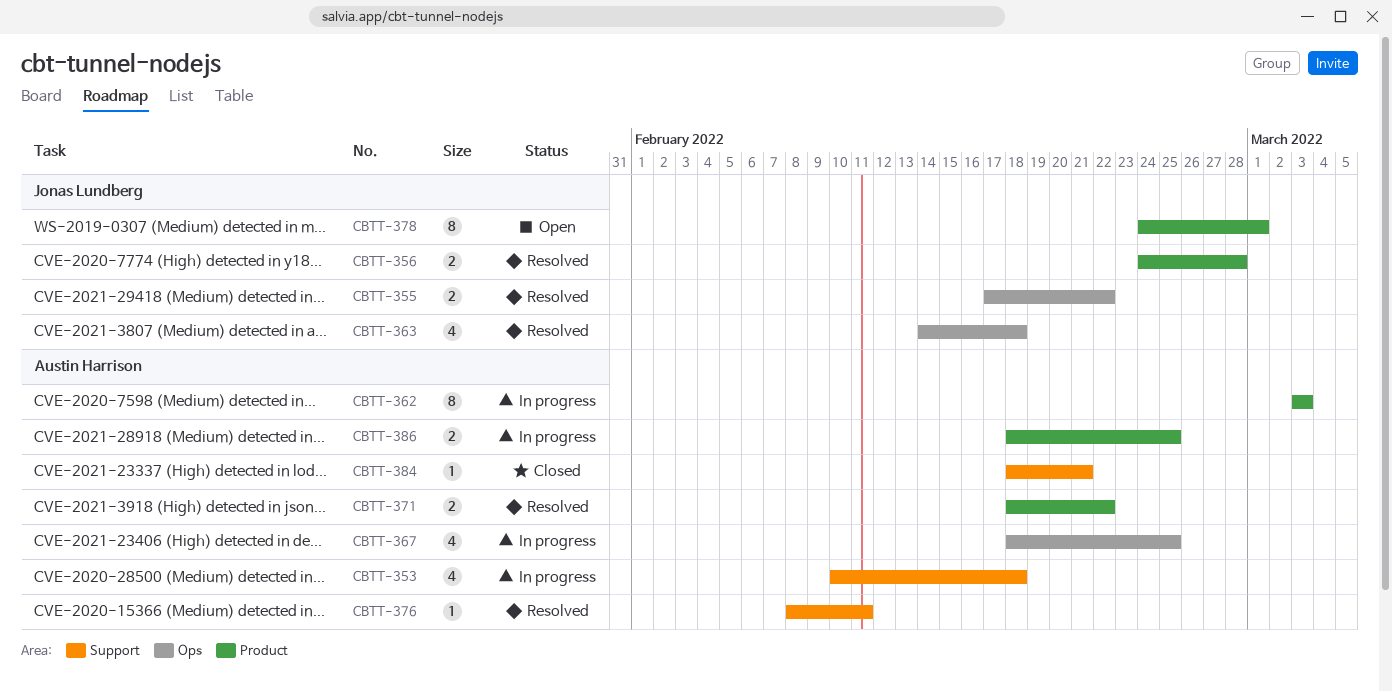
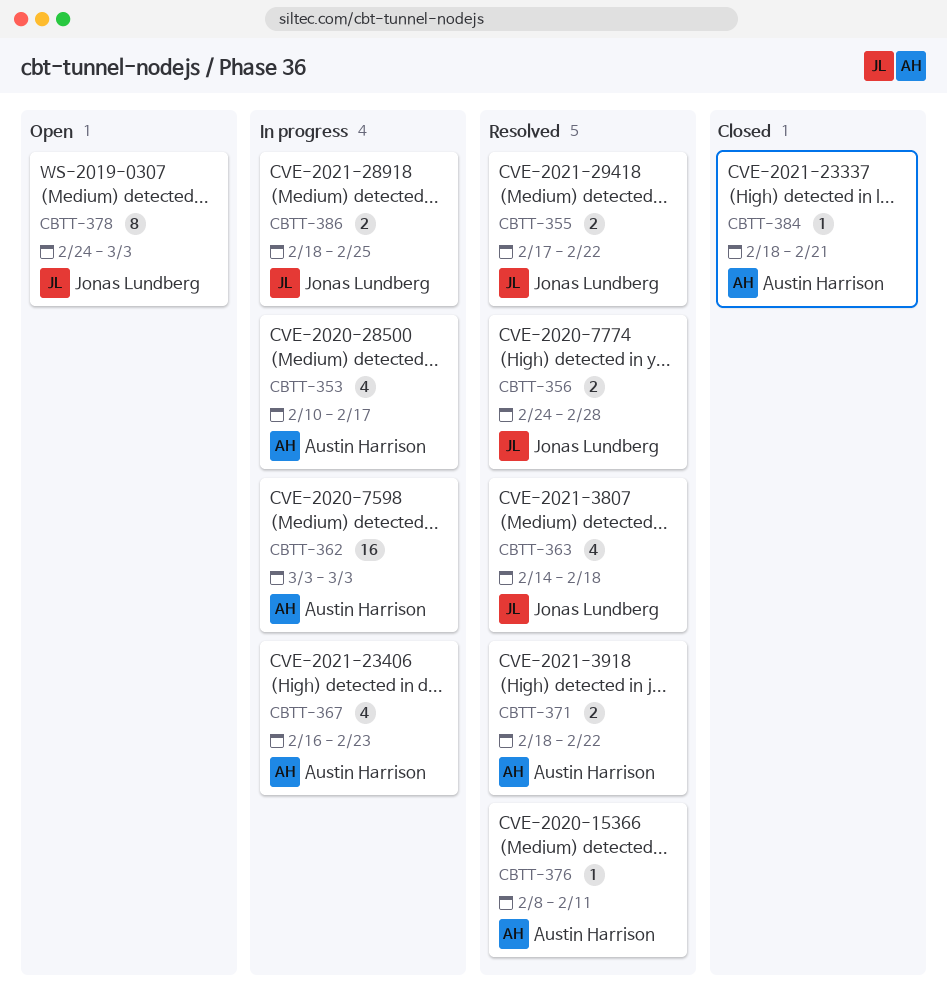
CBTT-353, due: Feb 18 -> Feb 17
CBTT-362, estimate: 8 -> 16
CBTT-367, start: Feb 18 -> Feb 16
CBTT-367, due: Feb 25 -> Feb 23
CBTT-378, due: Mar 1 -> Mar 3
CBTT-386, owner: Austin Harrison -> Jonas Lundberg

